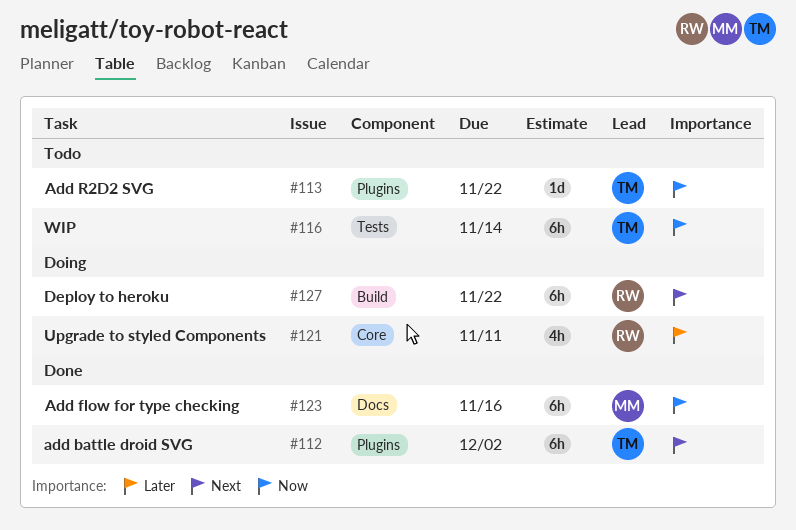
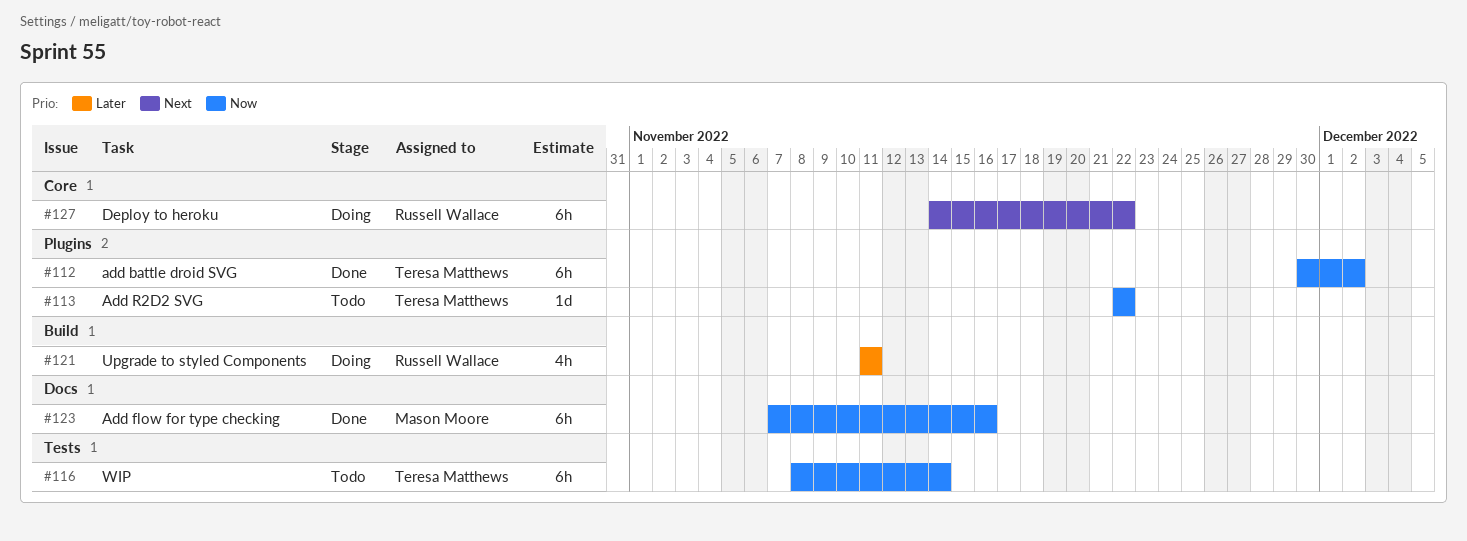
#112, priority: Next -> Now
#121, label: Core -> Build
#127, label: Build -> Core

